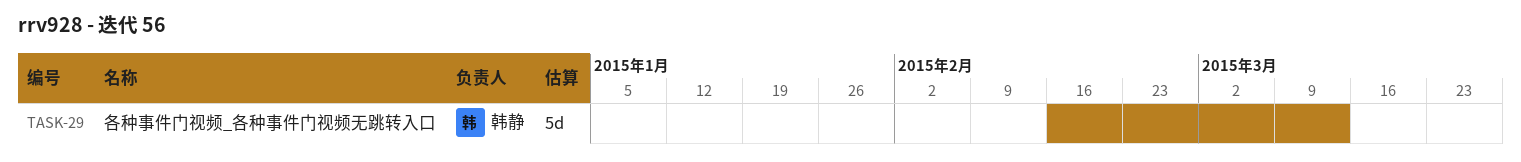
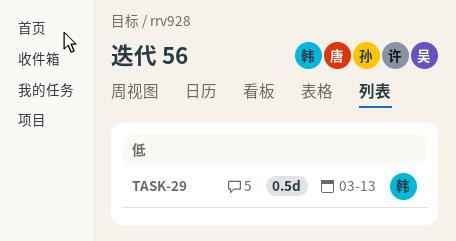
TASK-29, estimate: 5d -> 0.5d

